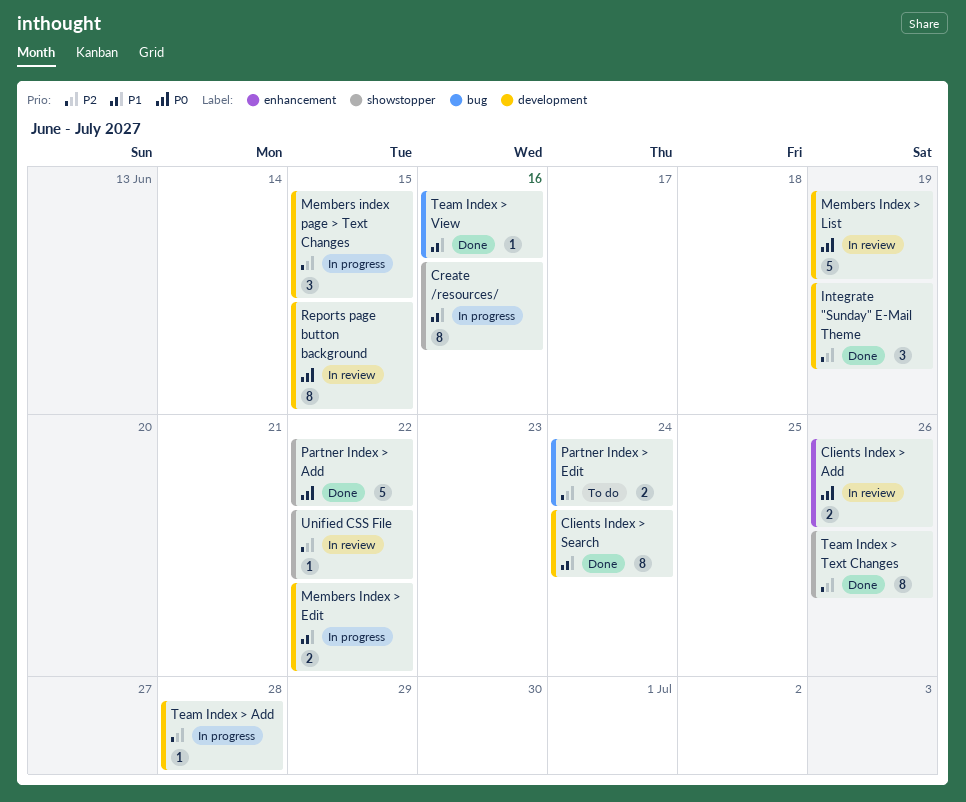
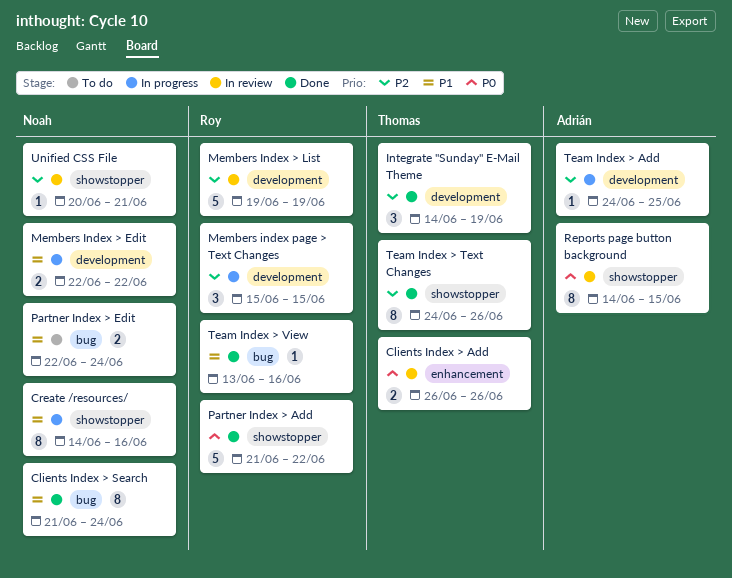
Clients Index > Search, label: development -> bug
Members Index > List, priority: P0 -> P2
Partner Index > Edit, priority: P2 -> P1
Reports page button background, label: development -> showstopper
Team Index > Add, due: Jun 28 -> Jun 25
Unified CSS File, due: Jun 22 -> Jun 21

